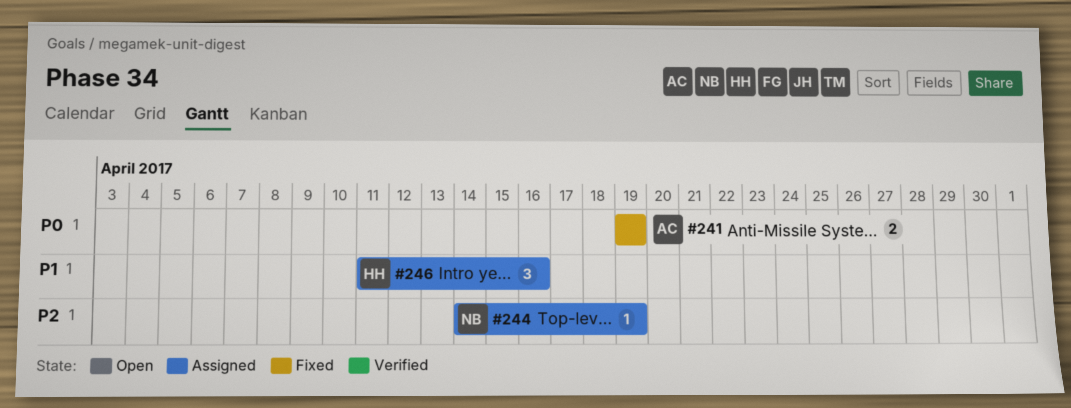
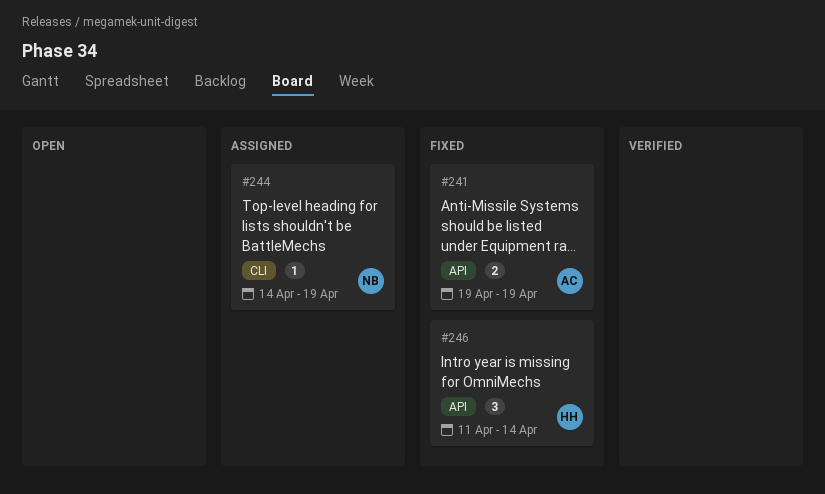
#246, status: Assigned -> Fixed
#246, due: Apr 16 -> Apr 14

